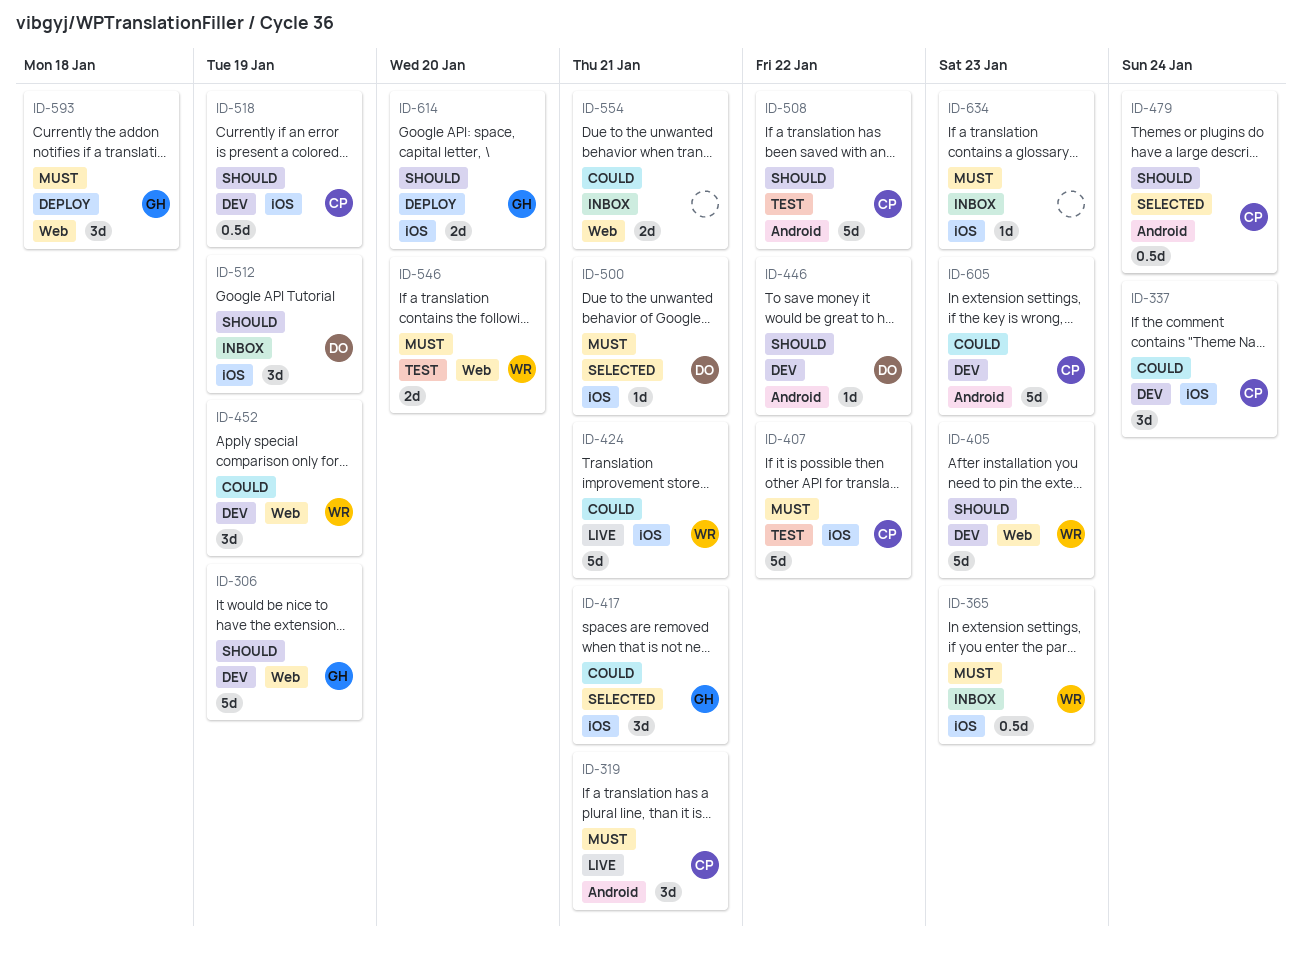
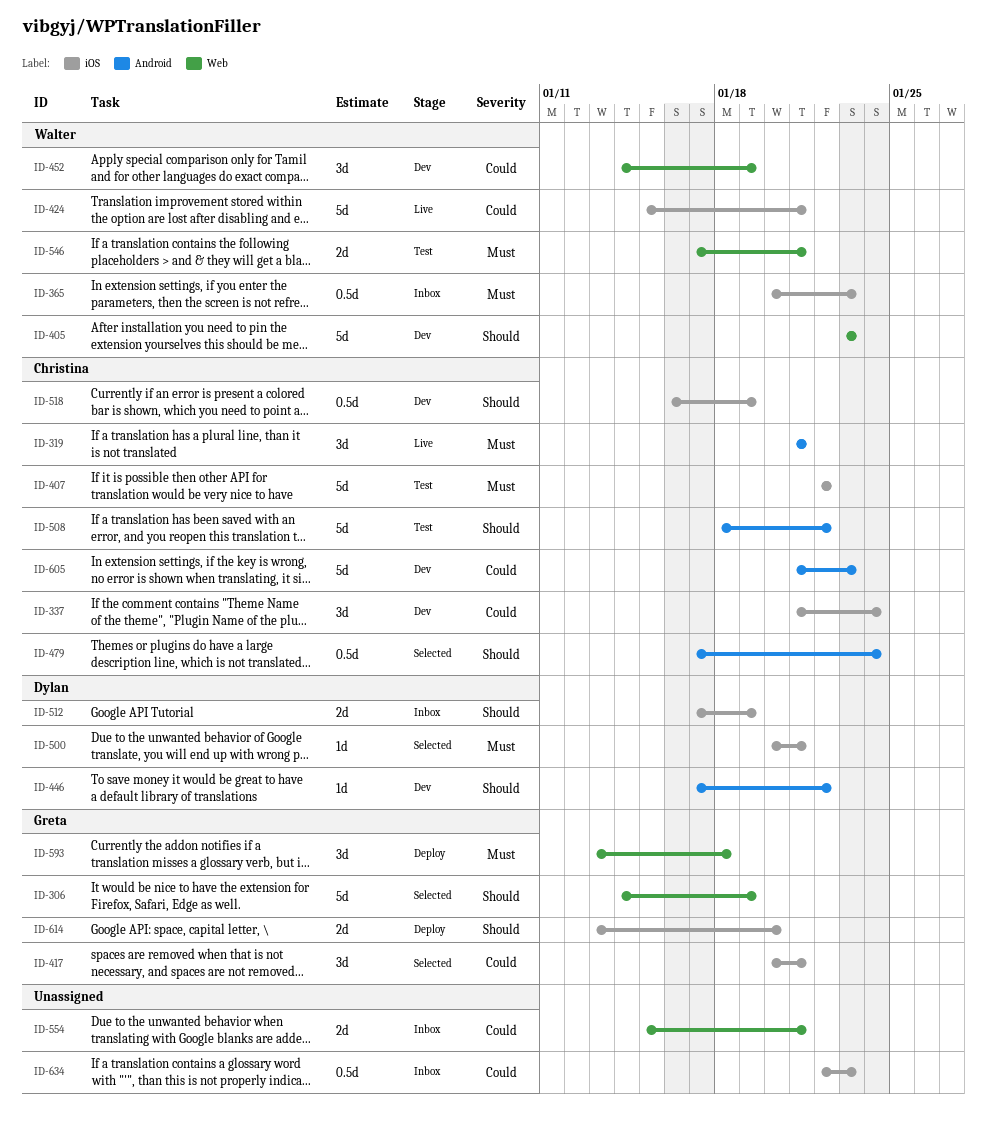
ID-306, status: Dev -> Selected
ID-512, estimate: 3d -> 2d
ID-546, due: Jan 20 -> Jan 21
ID-634, priority: Must -> Could
ID-634, estimate: 1d -> 0.5d

